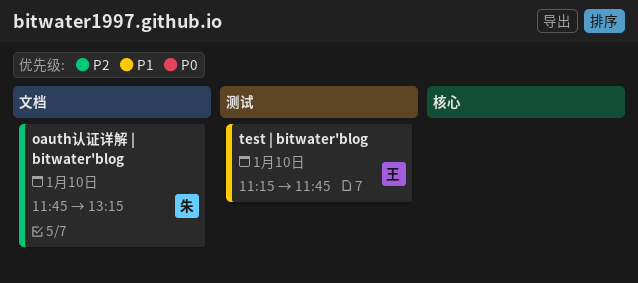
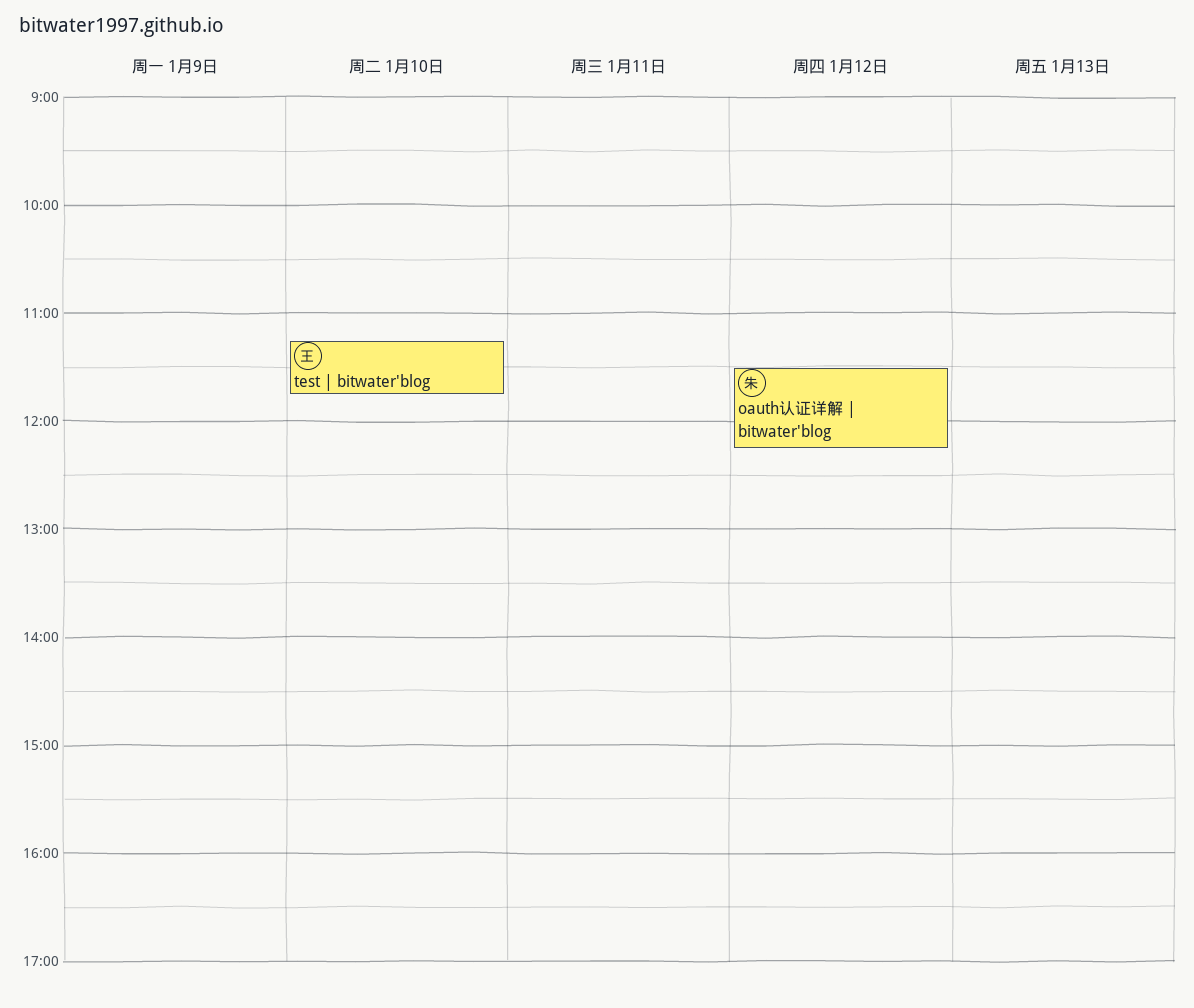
oauth认证详解 | bitwater'blog, day: Jan 10 -> Jan 12
oauth认证详解 | bitwater'blog, begins: 11:45 -> 11:30
oauth认证详解 | bitwater'blog, ends: 13:15 -> 12:15

